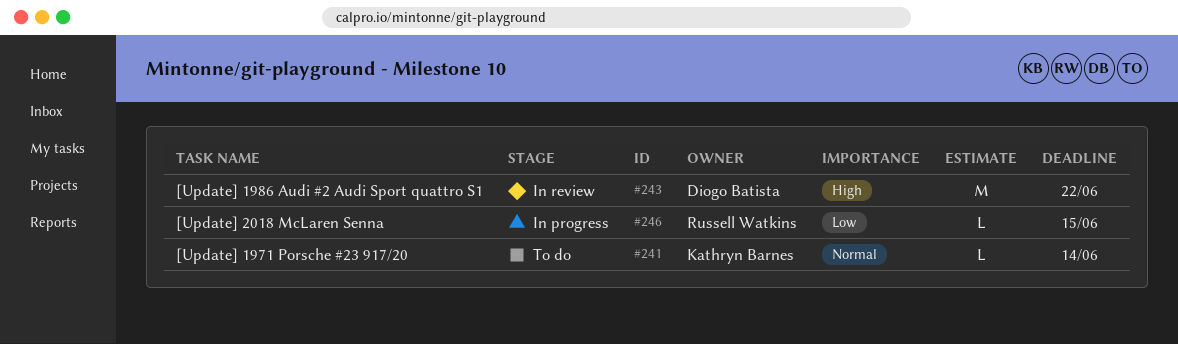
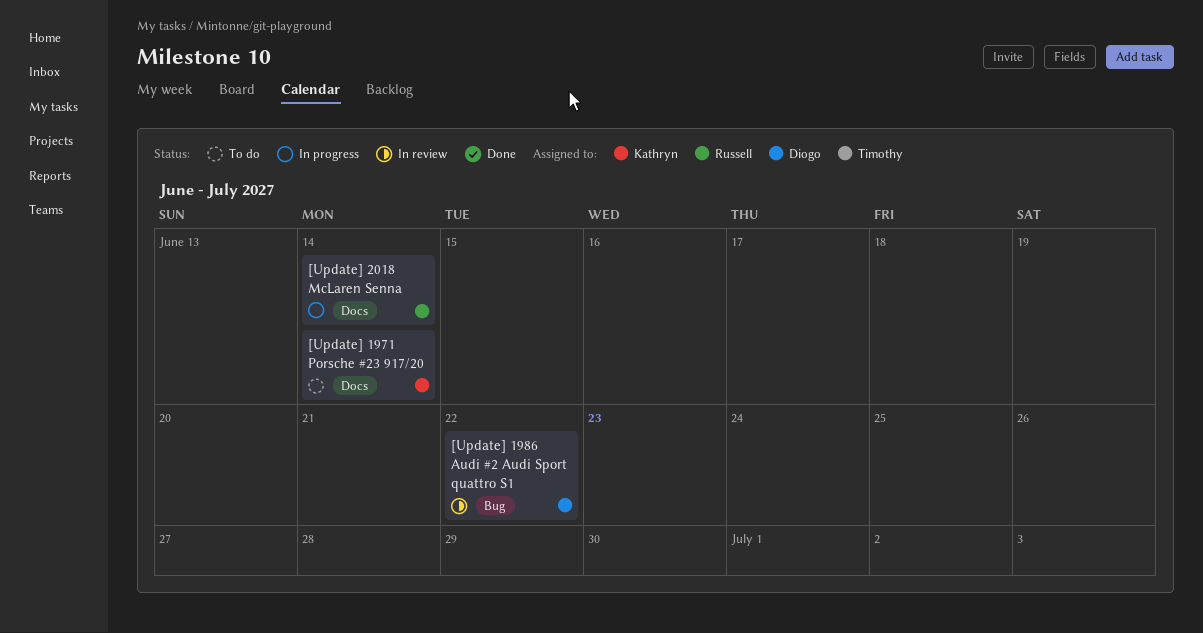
[Update] 2018 McLaren Senna, due: Jun 15 -> Jun 14

